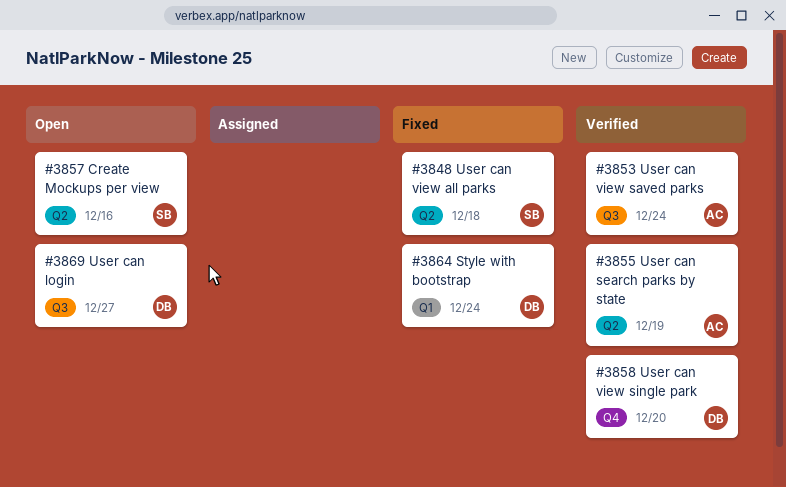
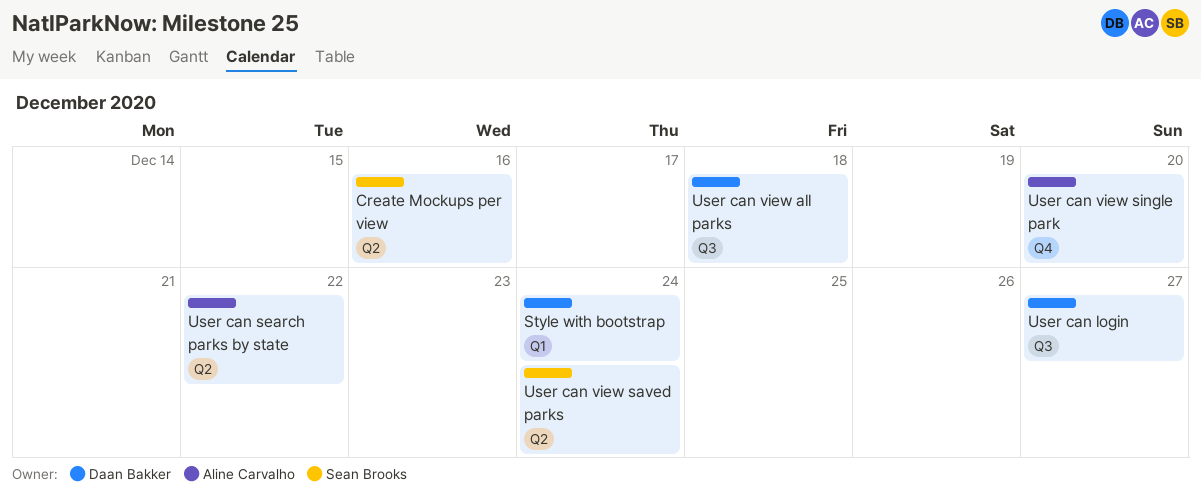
User can search parks by state, due: Dec 19 -> Dec 22
User can view all parks, owner: Sean Brooks -> Daan Bakker
User can view all parks, label: Q2 -> Q3
User can view saved parks, owner: Aline Carvalho -> Sean Brooks
User can view saved parks, label: Q3 -> Q2
User can view single park, owner: Daan Bakker -> Aline Carvalho

